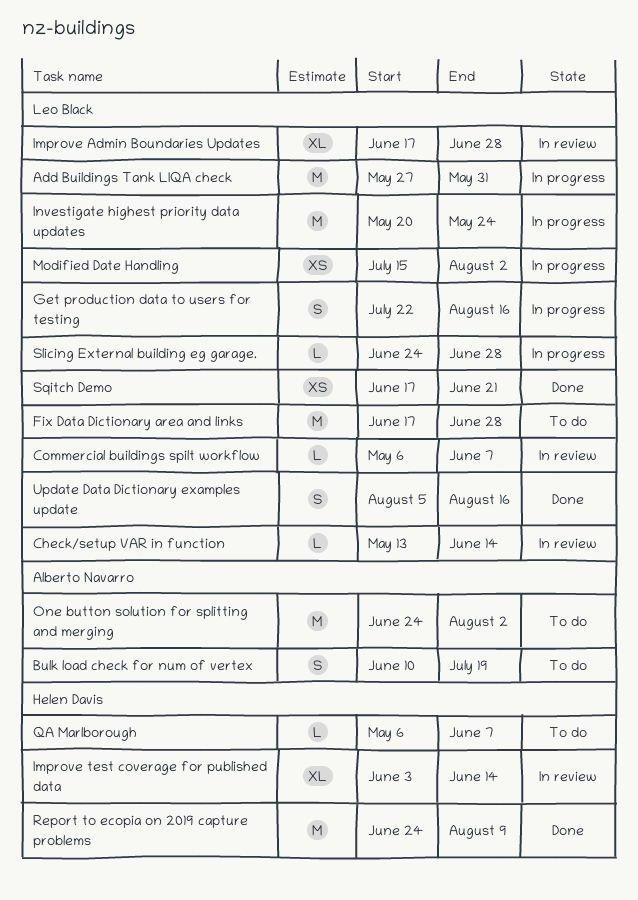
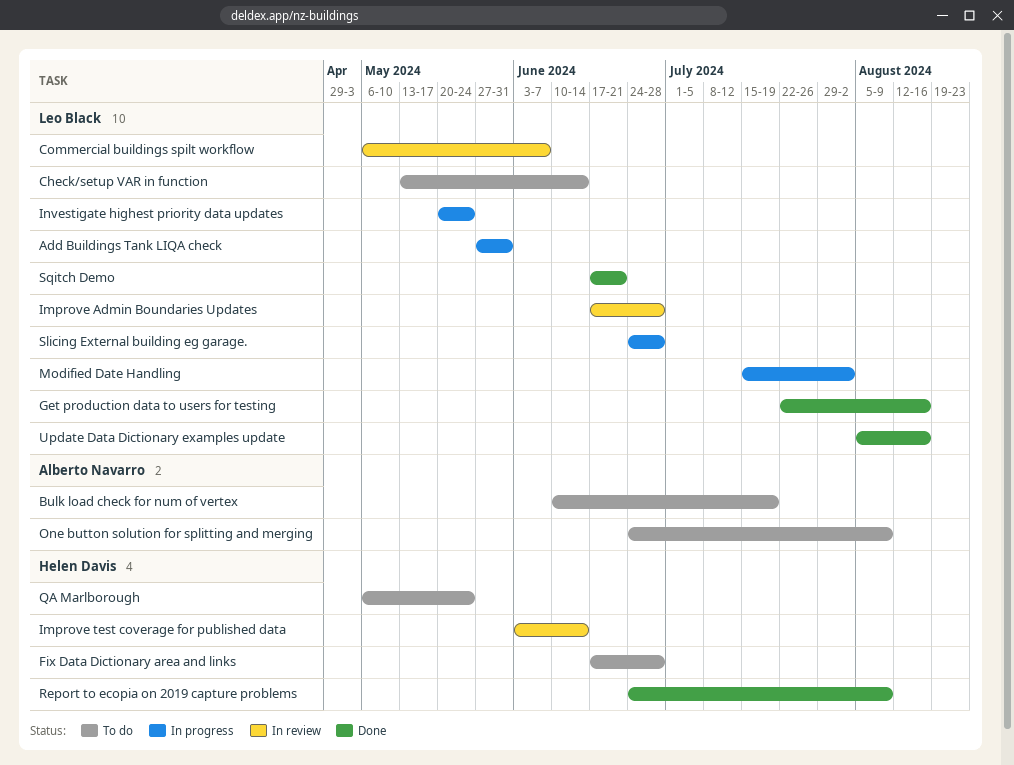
Check/setup VAR in function, status: In review -> To do
Fix Data Dictionary area and links, owner: Leo Black -> Helen Davis
Get production data to users for testing, status: In progress -> Done
One button solution for splitting and merging, due: Aug 2 -> Aug 9
QA Marlborough, due: Jun 7 -> May 24

